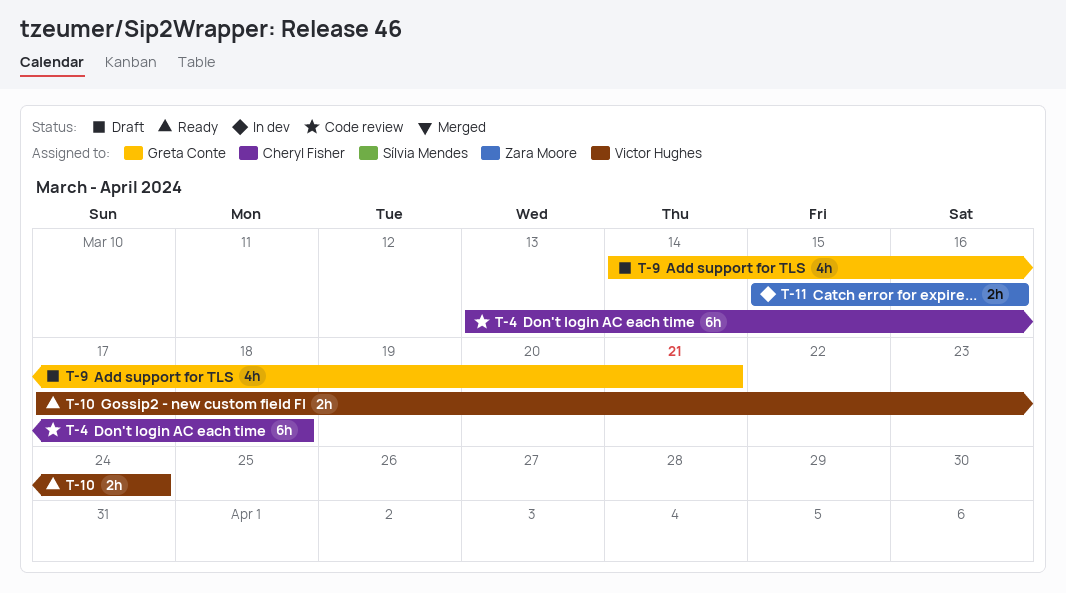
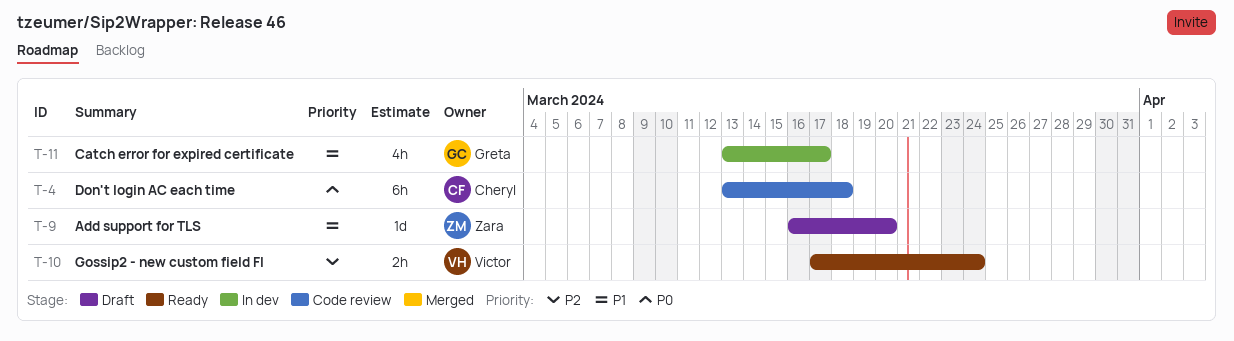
T-9, owner: Greta Conte -> Zara Moore
T-9, estimate: 4h -> 1d
T-9, start: Mar 14 -> Mar 16
T-9, due: Mar 21 -> Mar 20
T-11, owner: Zara Moore -> Greta Conte
T-11, estimate: 2h -> 4h
T-11, start: Mar 15 -> Mar 13
T-11, due: Mar 16 -> Mar 17

